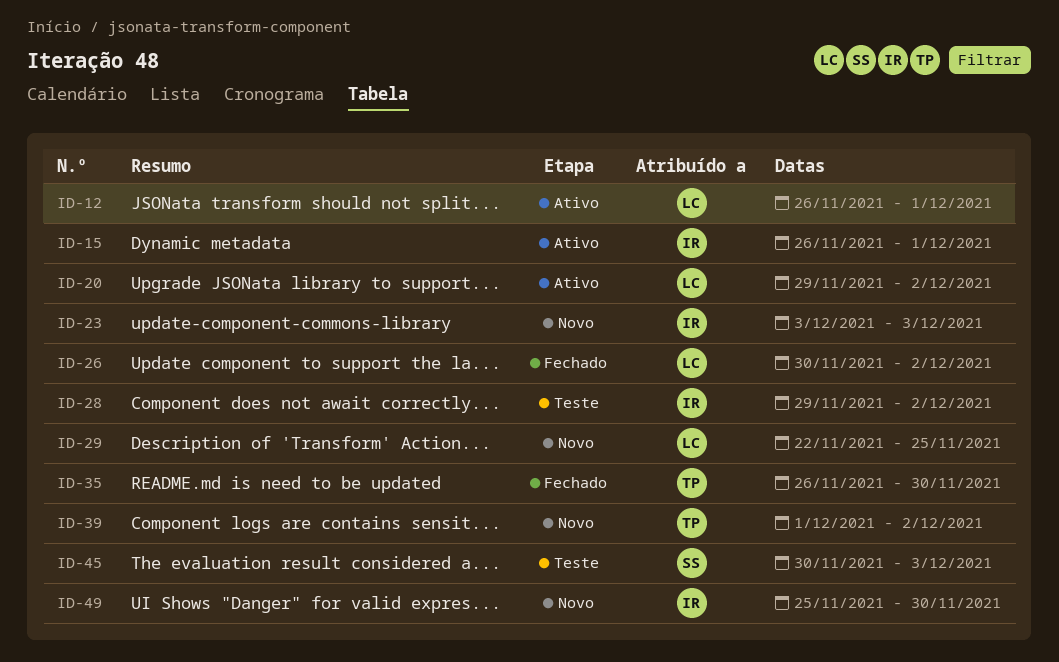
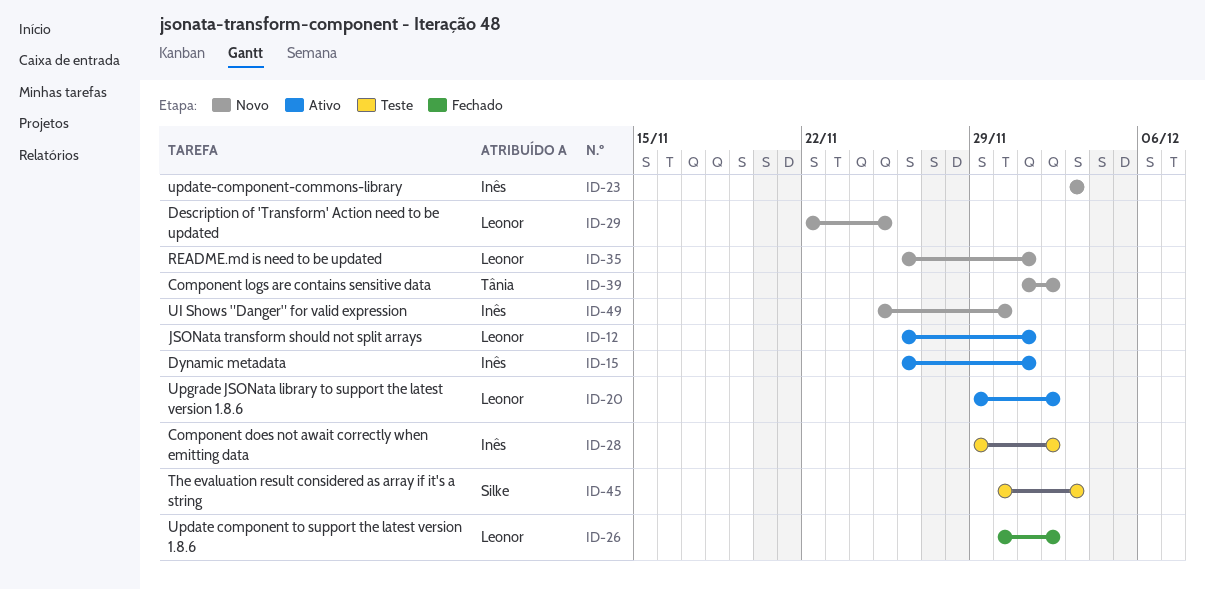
ID-35, status: Fechado -> Novo
ID-35, owner: Tânia -> Leonor
ID-35, due: Nov 30 -> Dec 1

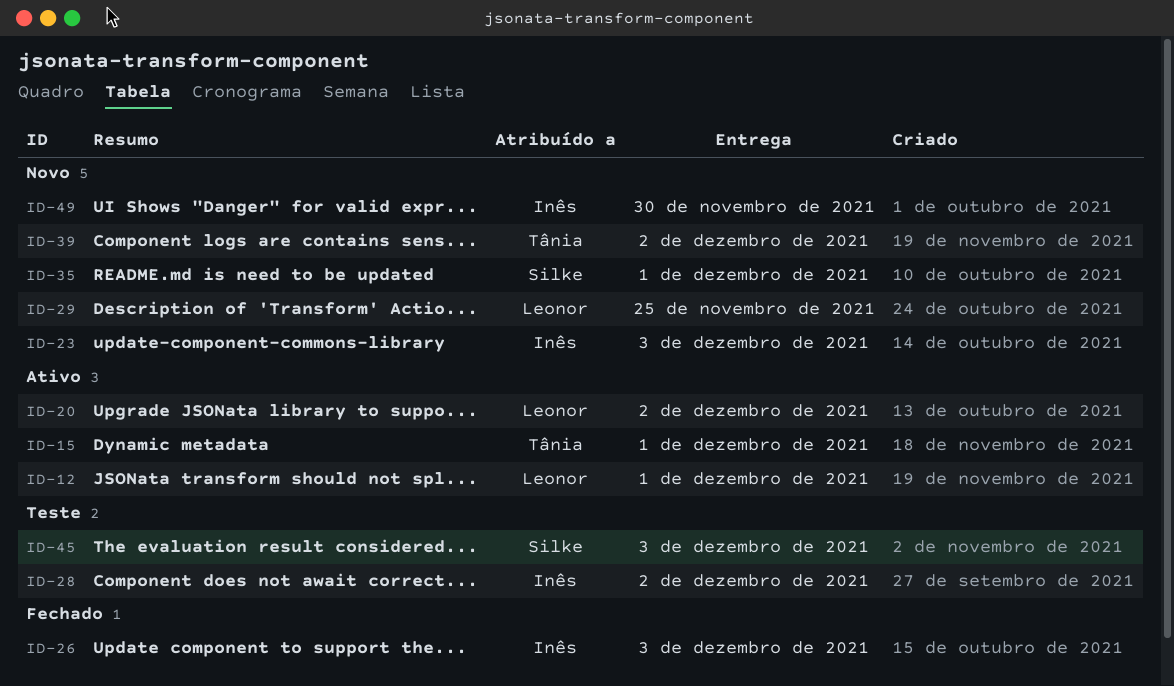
ID-15, owner: Inês -> Tânia
ID-26, owner: Leonor -> Inês
ID-26, due: Dec 2 -> Dec 3
ID-35, owner: Leonor -> Silke

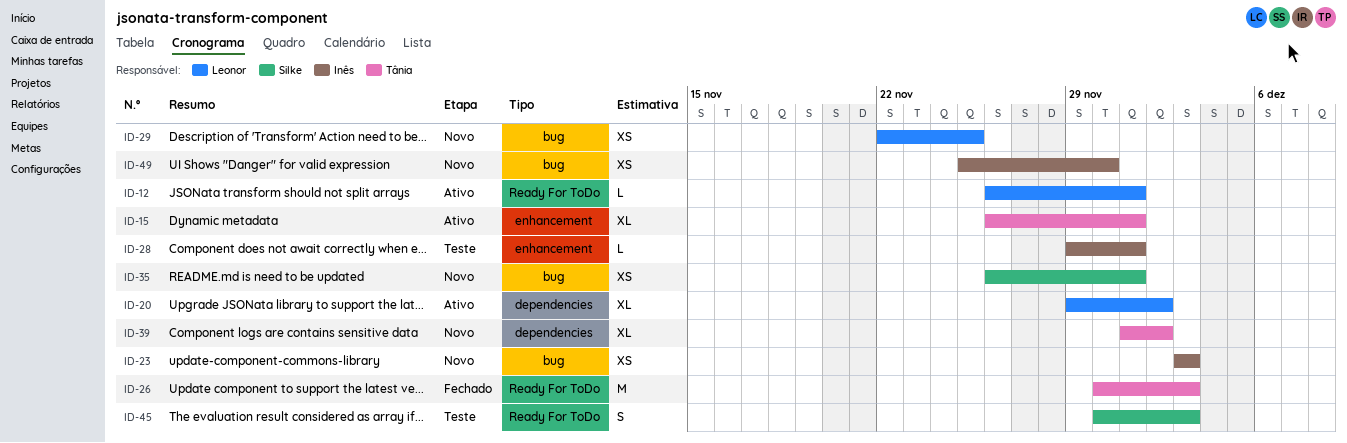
ID-26, owner: Inês -> Tânia
ID-28, due: Dec 2 -> Dec 1

